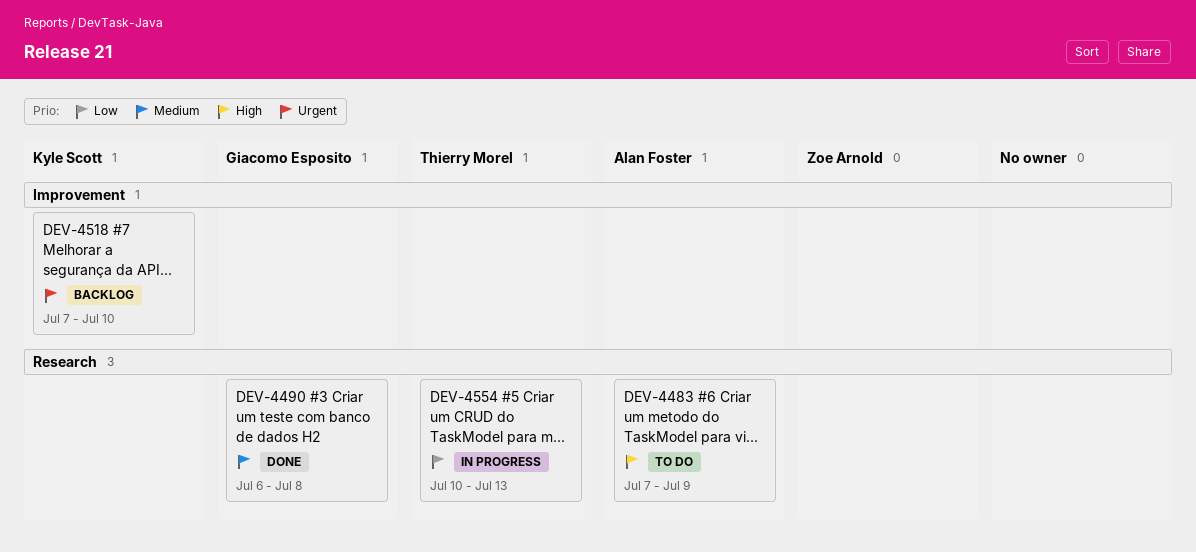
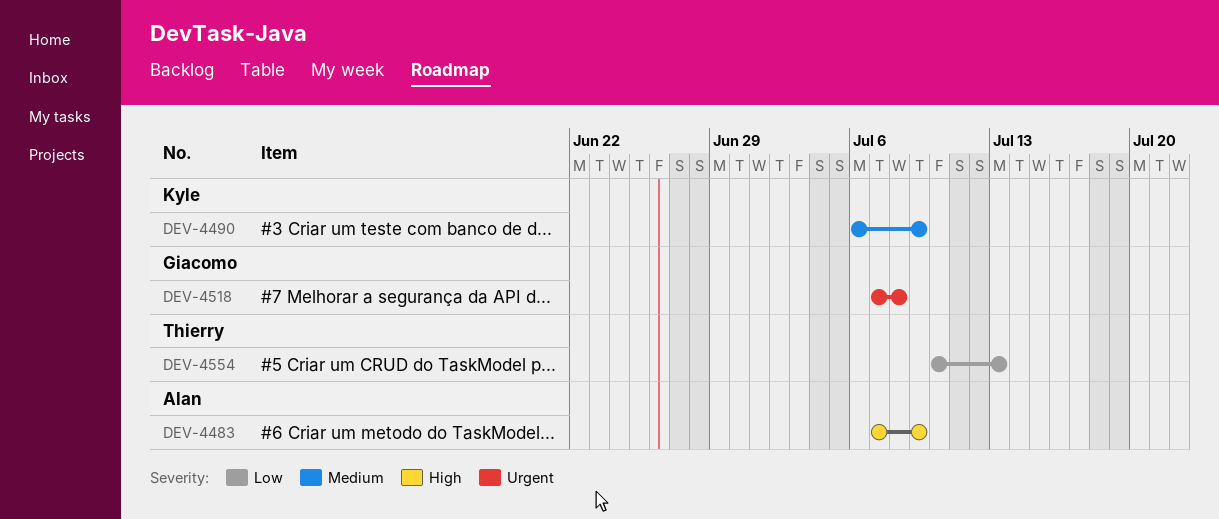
DEV-4490, owner: Giacomo Esposito -> Kyle Scott
DEV-4490, due: Jul 8 -> Jul 9
DEV-4518, owner: Kyle Scott -> Giacomo Esposito
DEV-4518, due: Jul 10 -> Jul 8

